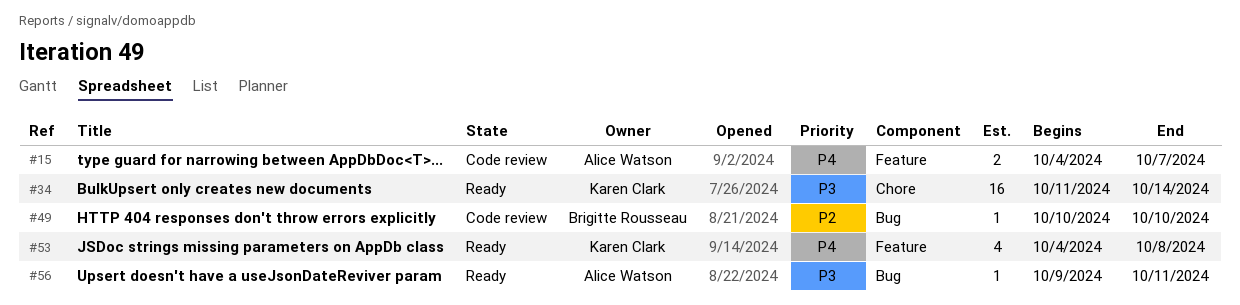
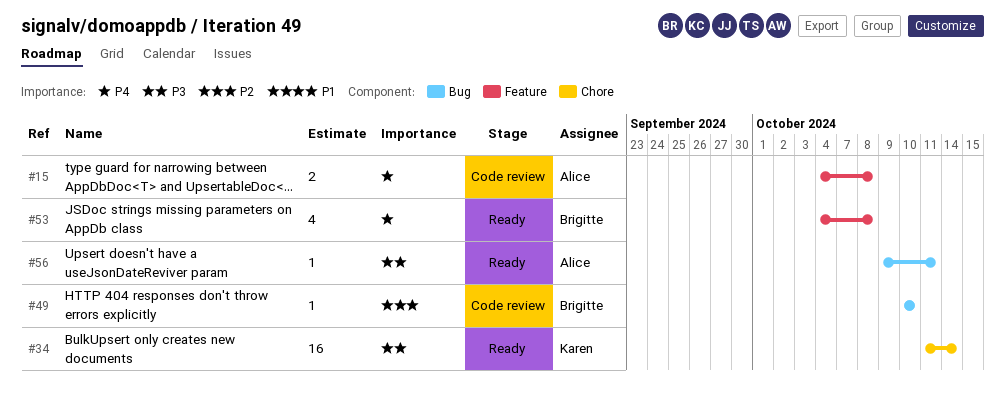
#15, due: Oct 7 -> Oct 8
#53, owner: Karen Clark -> Brigitte Rousseau

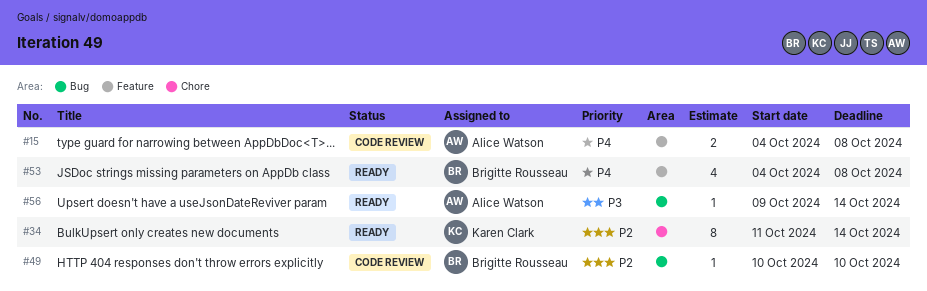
#34, priority: P3 -> P2
#34, estimate: 16 -> 8
#56, due: Oct 11 -> Oct 14

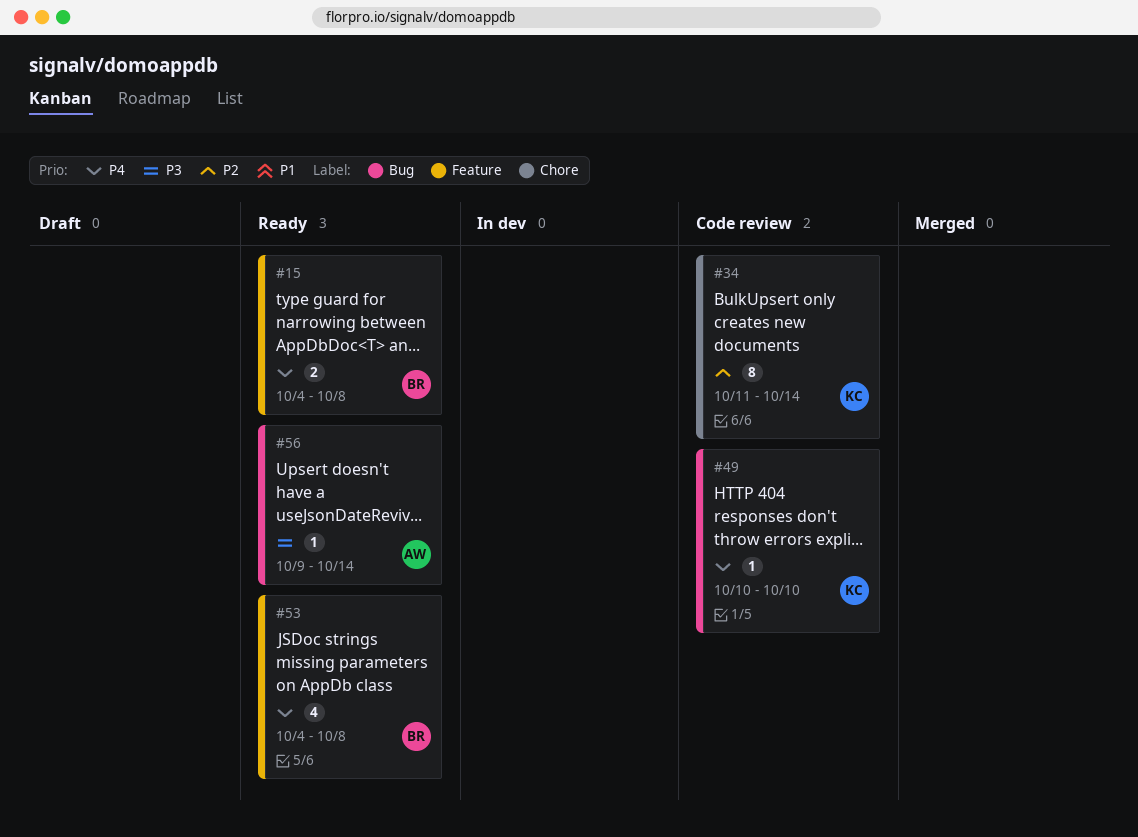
#15, status: Code review -> Ready
#15, owner: Alice Watson -> Brigitte Rousseau
#34, status: Ready -> Code review
#49, owner: Brigitte Rousseau -> Karen Clark
#49, priority: P2 -> P4

